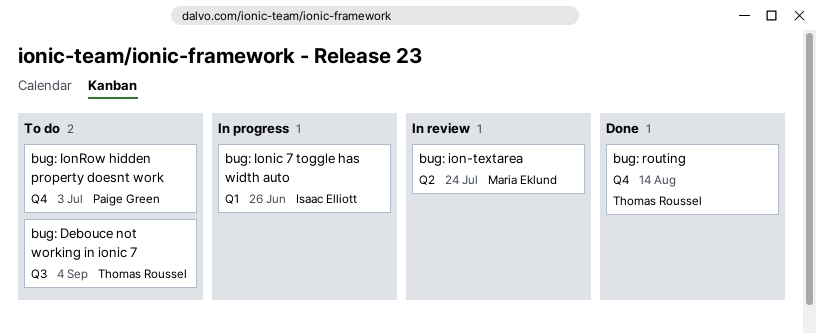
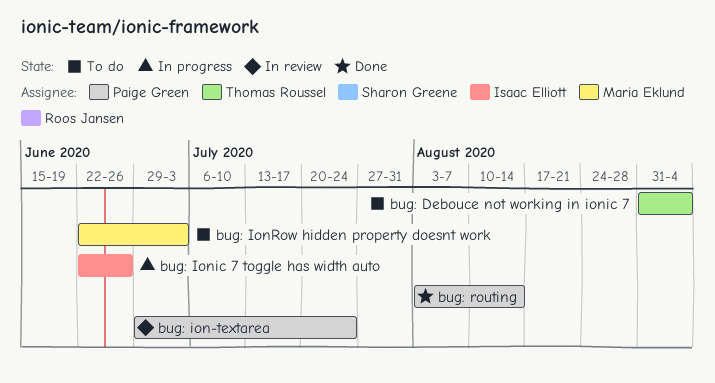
bug: ion-textarea, owner: Maria Eklund -> Paige Green
bug: IonRow hidden property doesnt work, owner: Paige Green -> Maria Eklund
bug: routing, owner: Thomas Roussel -> Paige Green

